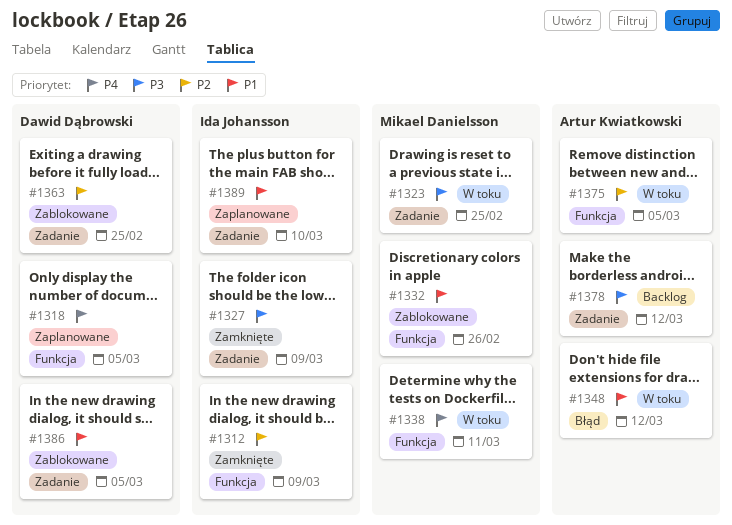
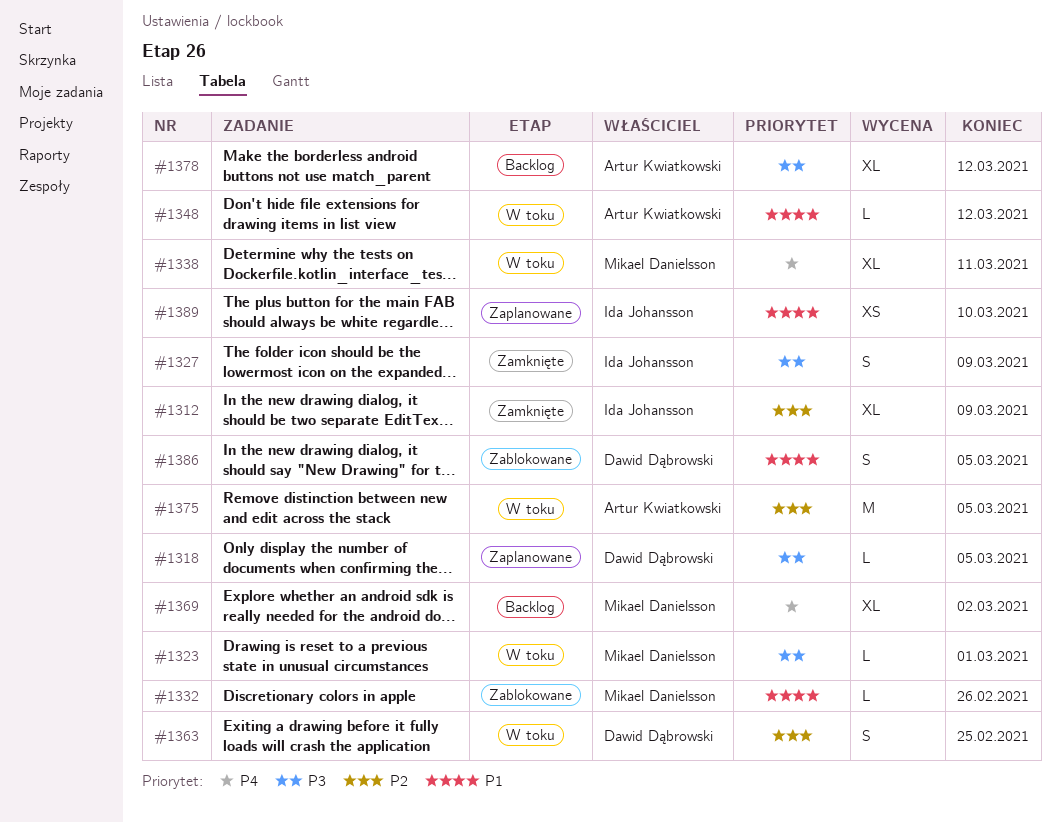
#1318, priority: P4 -> P3
#1323, due: Feb 25 -> Mar 1
#1363, status: Zablokowane -> W toku
#1369: none -> present

